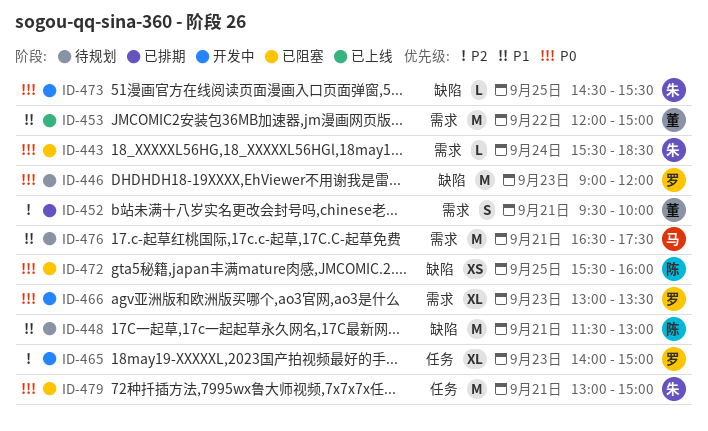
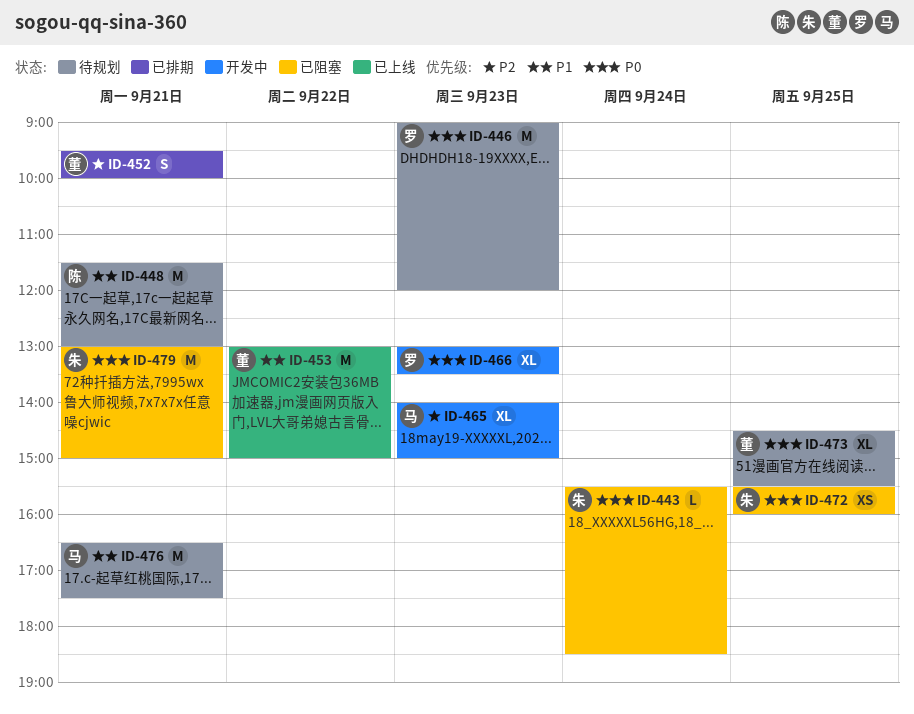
ID-453, begins: 12:00 -> 13:00
ID-465, owner: 罗 -> 马
ID-472, owner: 陈 -> 朱
ID-473, status: 开发中 -> 待规划
ID-473, owner: 朱 -> 董
ID-473, estimate: L -> XL

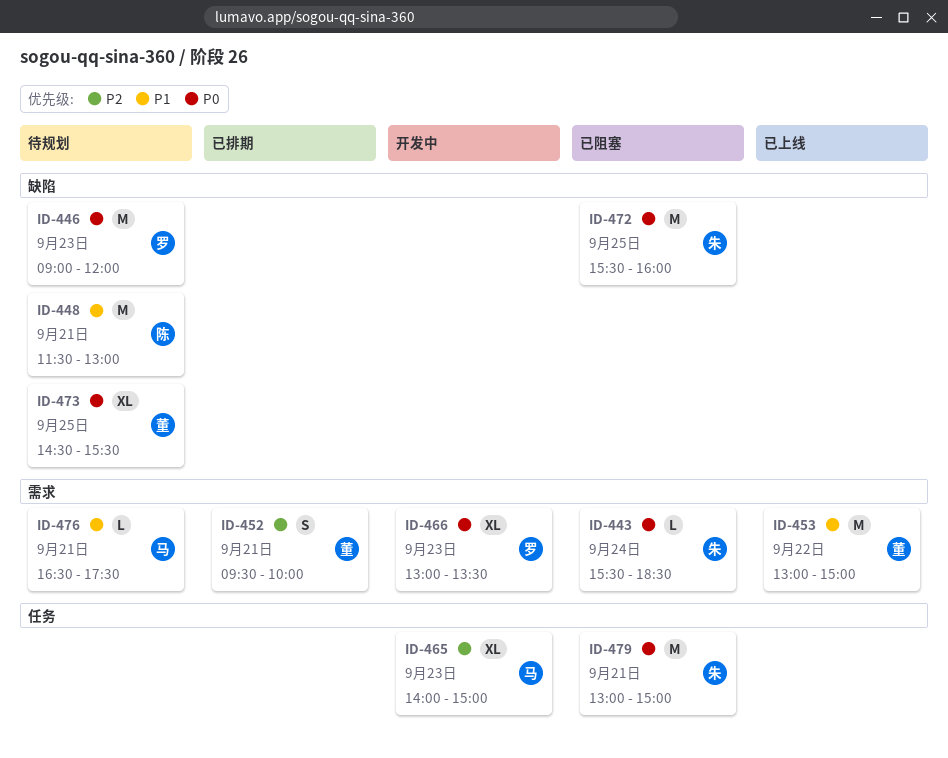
ID-472, estimate: XS -> M
ID-476, estimate: M -> L

